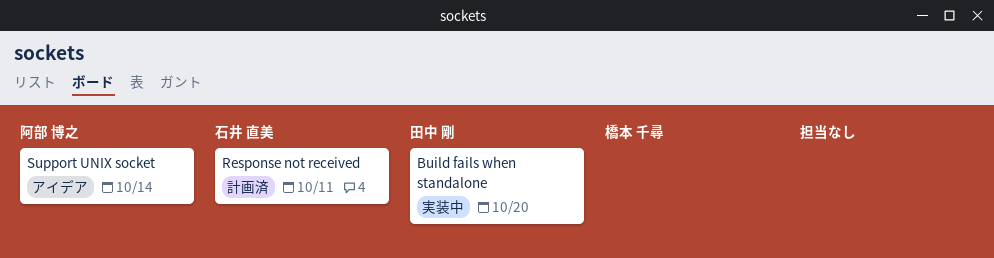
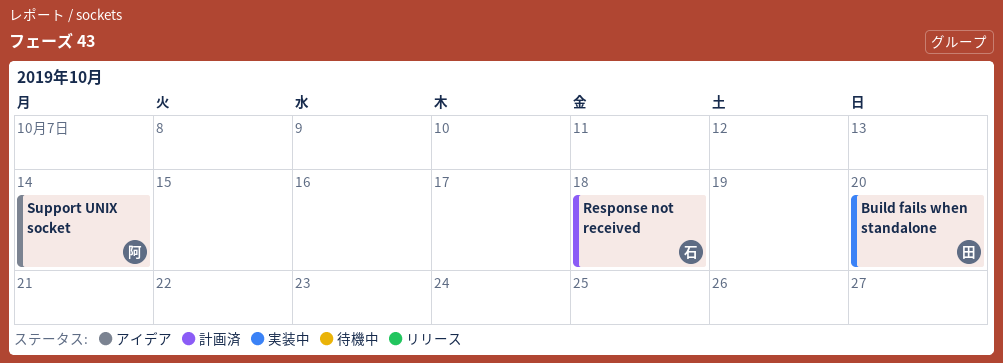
Response not received, due: Oct 11 -> Oct 18

